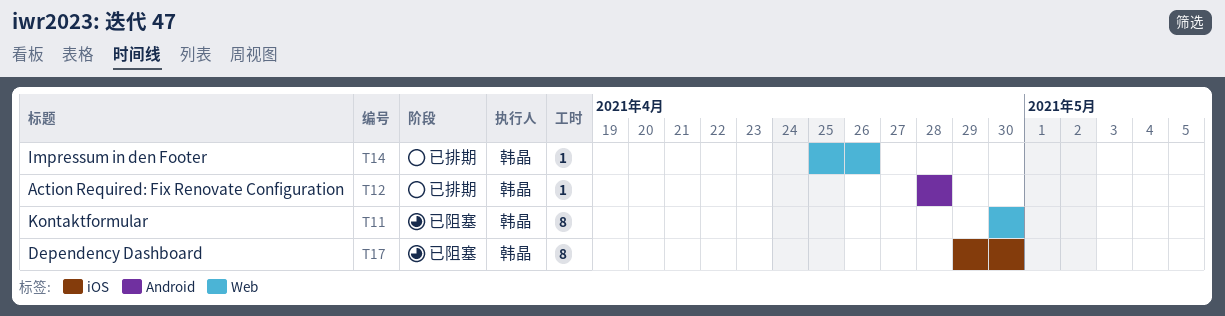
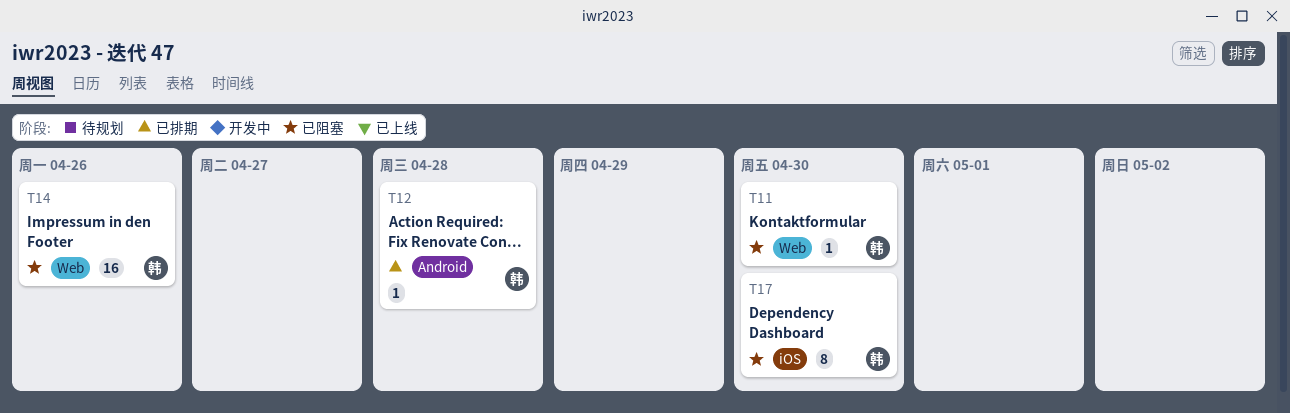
T11, estimate: 8 -> 1
T14, status: 已排期 -> 已阻塞
T14, estimate: 1 -> 16

